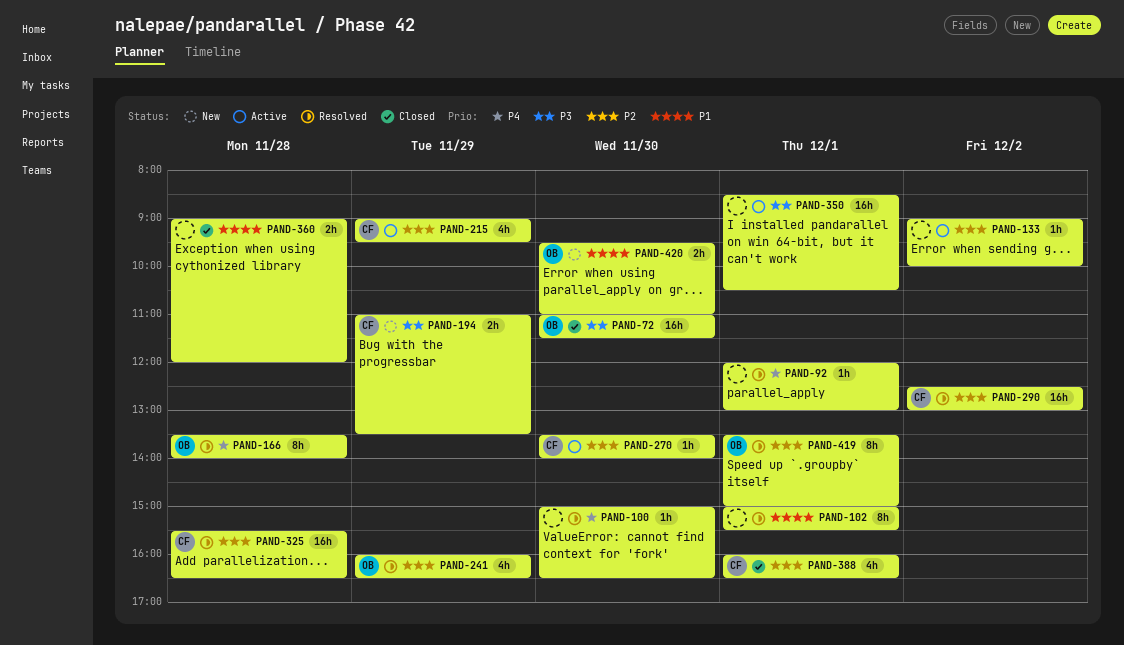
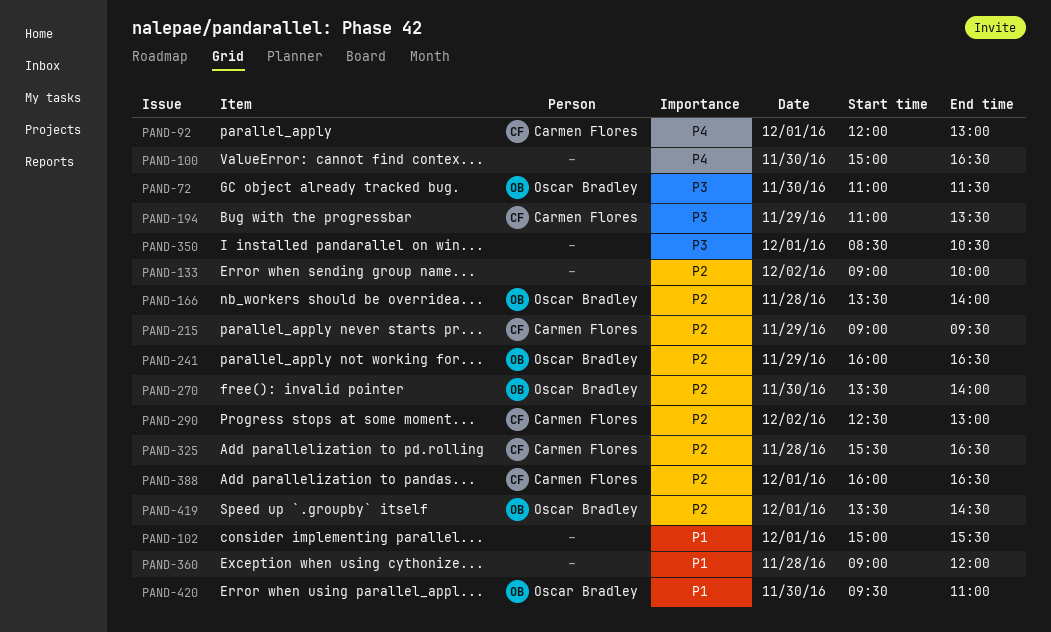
PAND-92, owner: none -> Carmen Flores
PAND-166, priority: P4 -> P2
PAND-270, owner: Carmen Flores -> Oscar Bradley
PAND-419, ends: 15:00 -> 14:30

